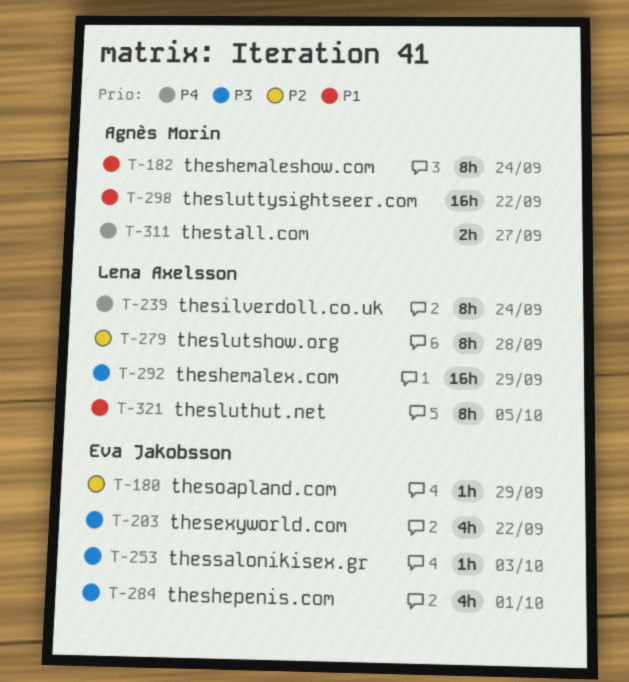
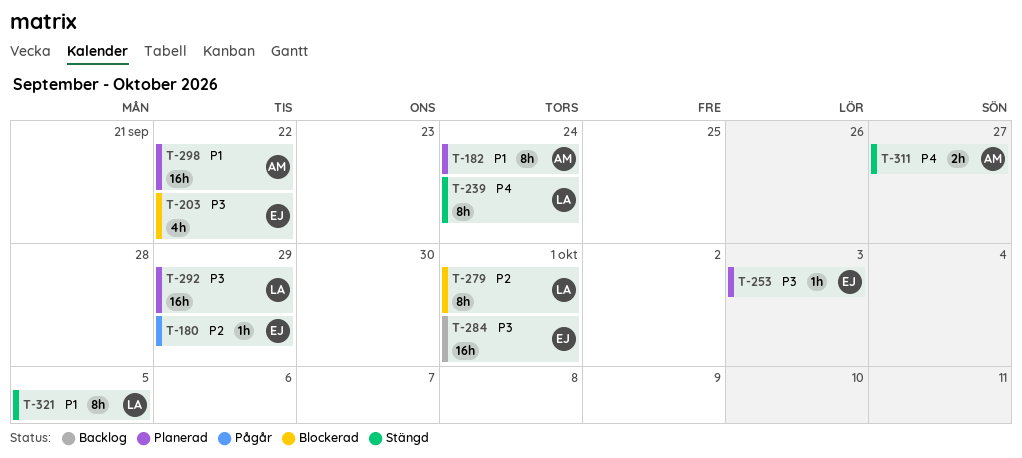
T-279, due: Sep 28 -> Oct 1
T-284, estimate: 4h -> 16h

